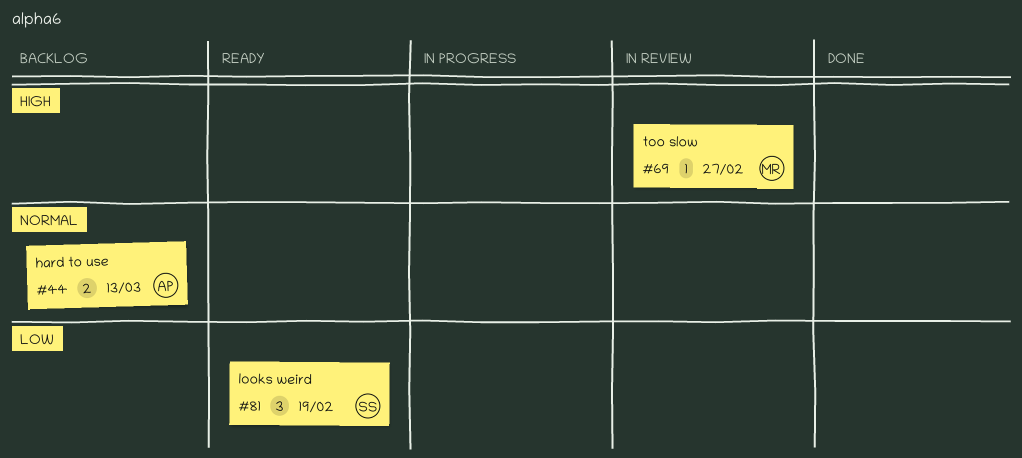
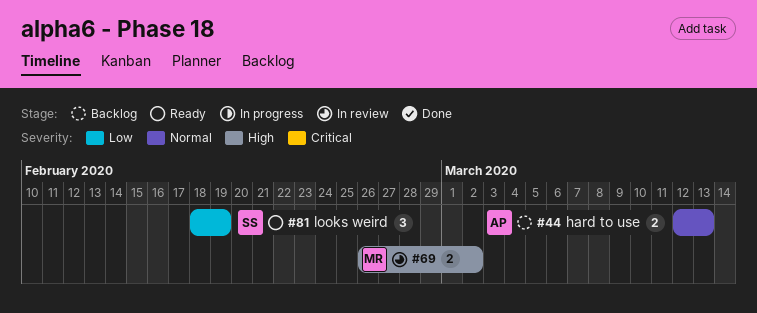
#69, estimate: 1 -> 2
#69, due: Feb 27 -> Mar 2

